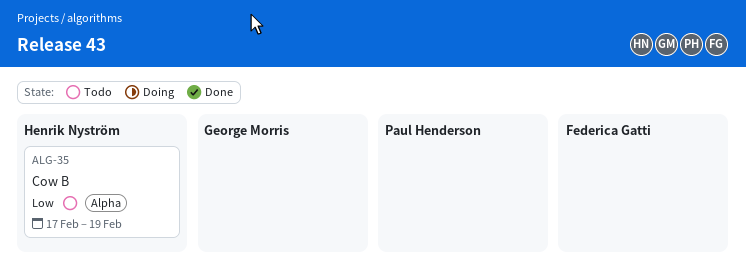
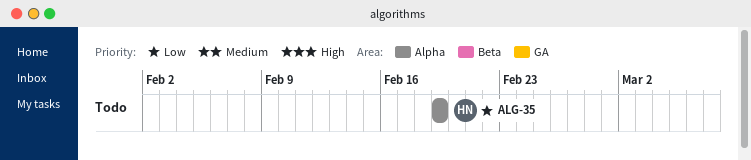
ALG-35, start: Feb 17 -> Feb 19

